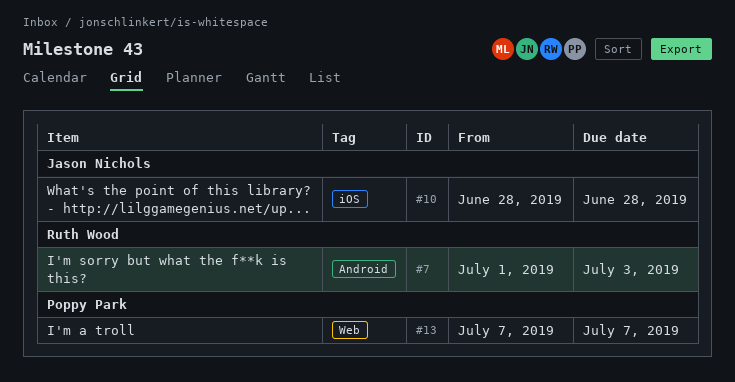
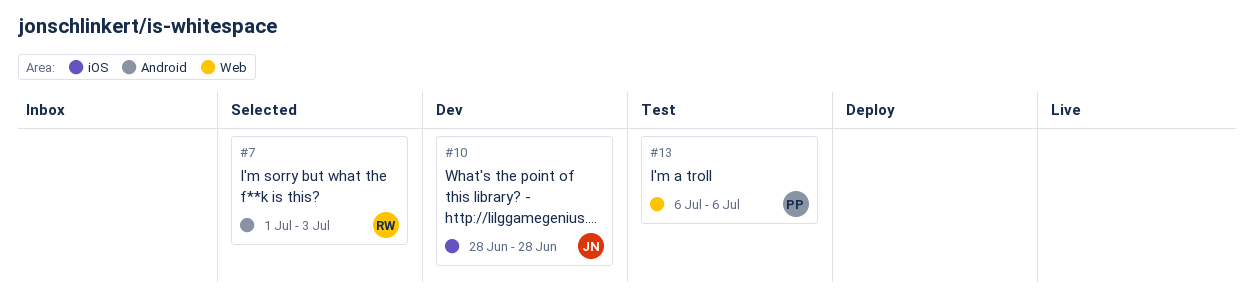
#13, start: Jul 7 -> Jul 6
#13, due: Jul 7 -> Jul 6

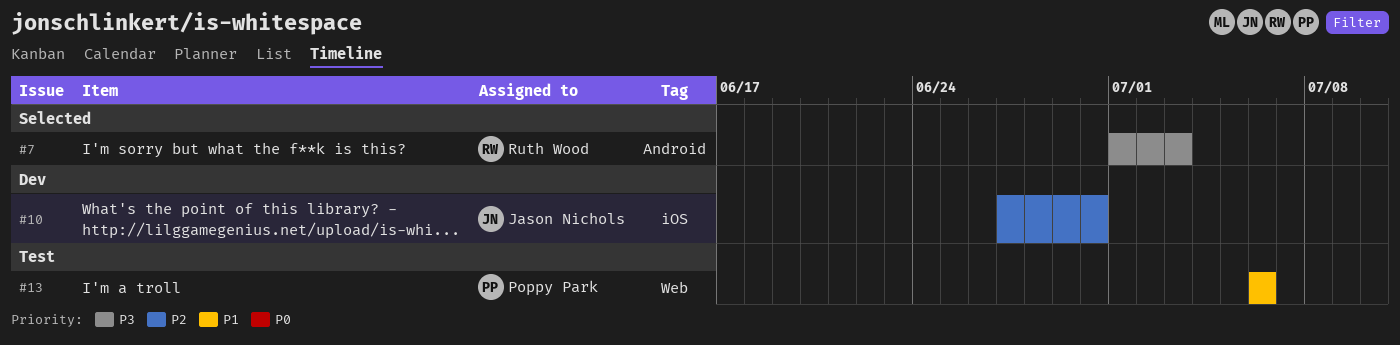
#10, start: Jun 28 -> Jun 27
#10, due: Jun 28 -> Jun 30

